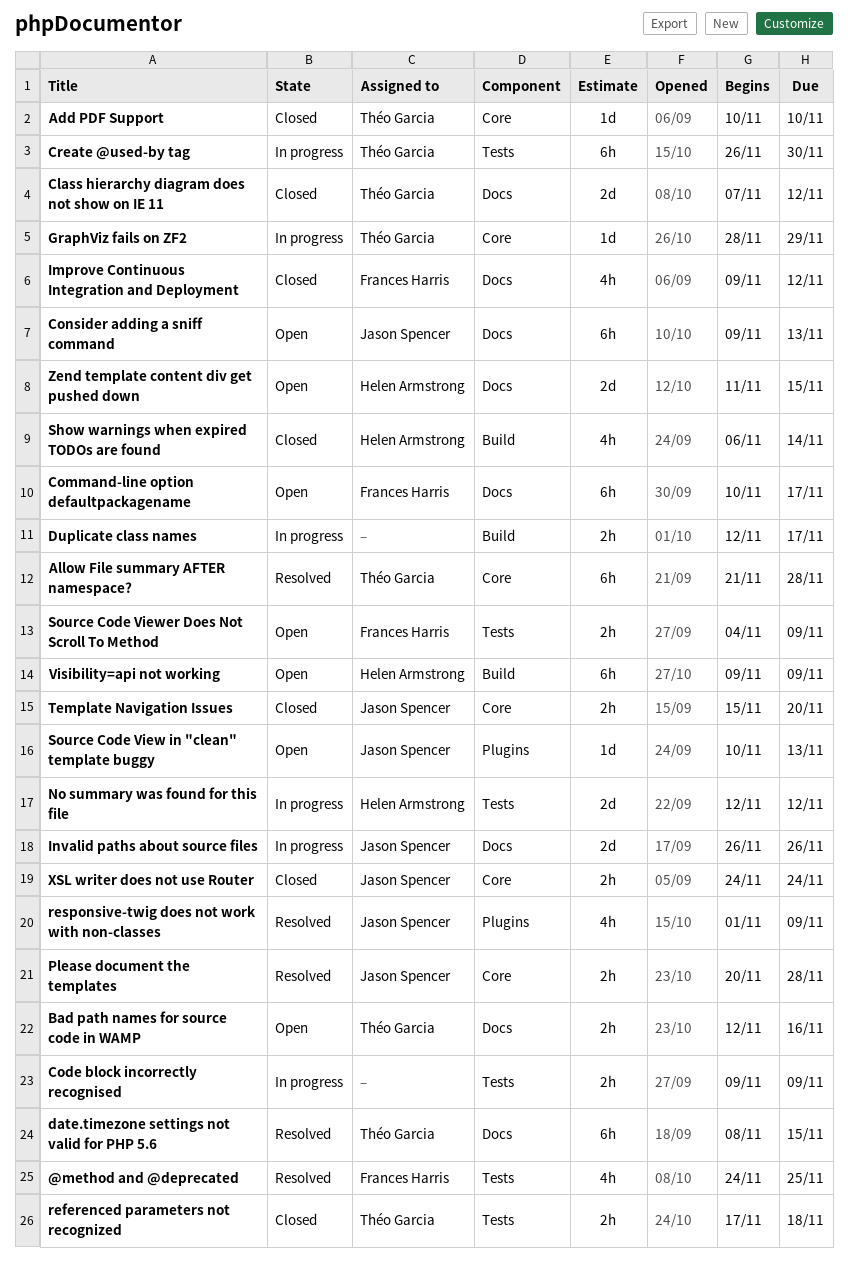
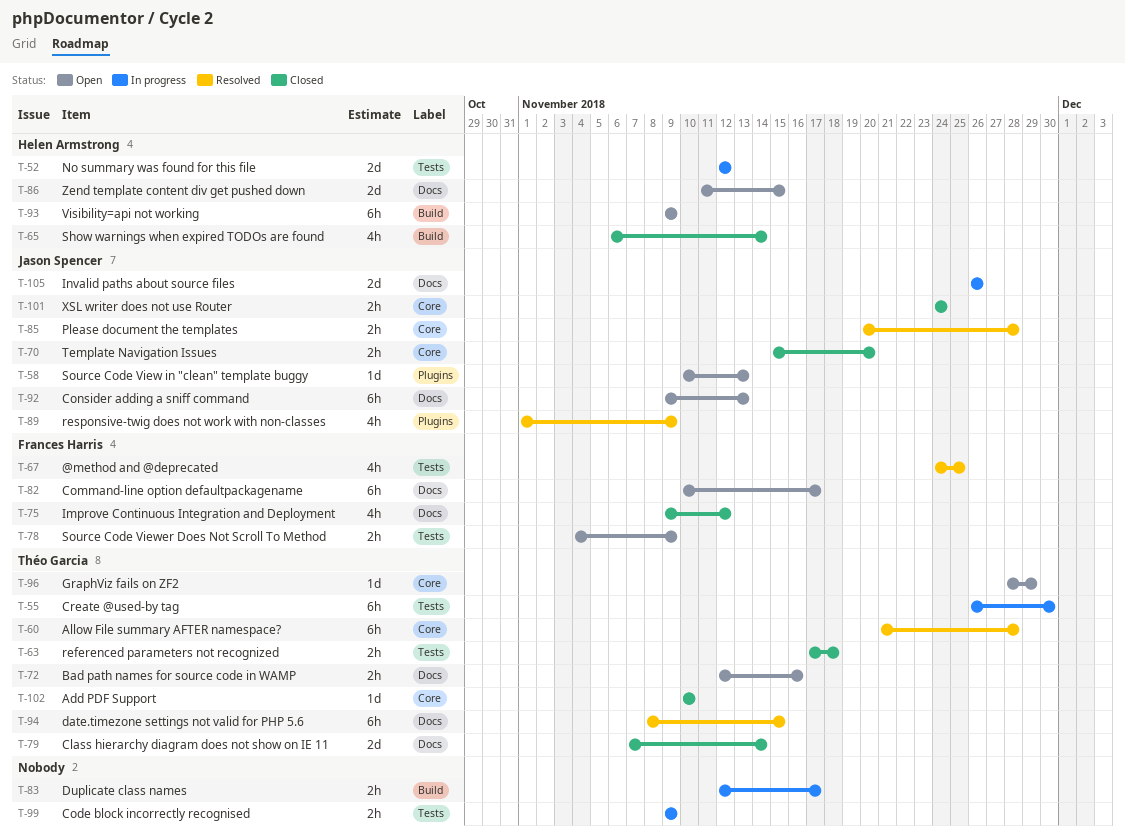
Class hierarchy diagram does not show on IE 11, due: Nov 12 -> Nov 14
GraphViz fails on ZF2, status: In progress -> Open

